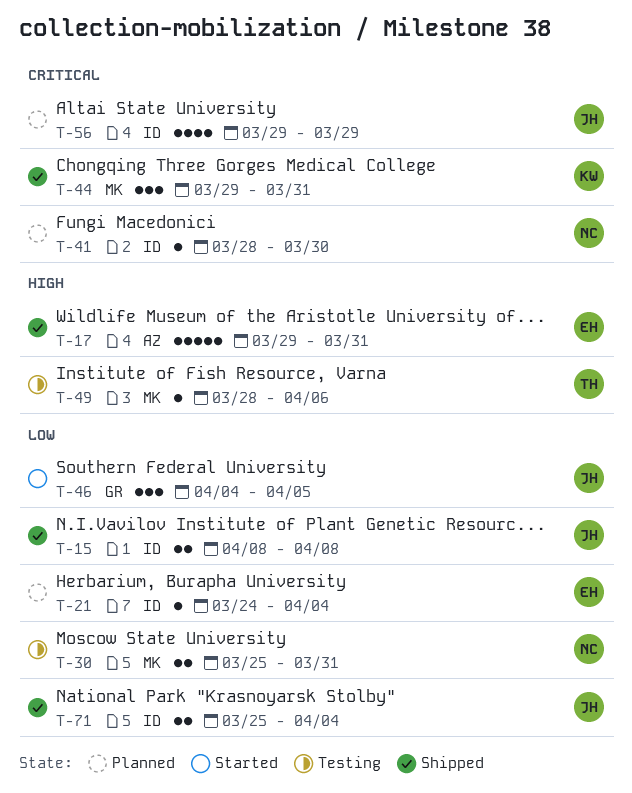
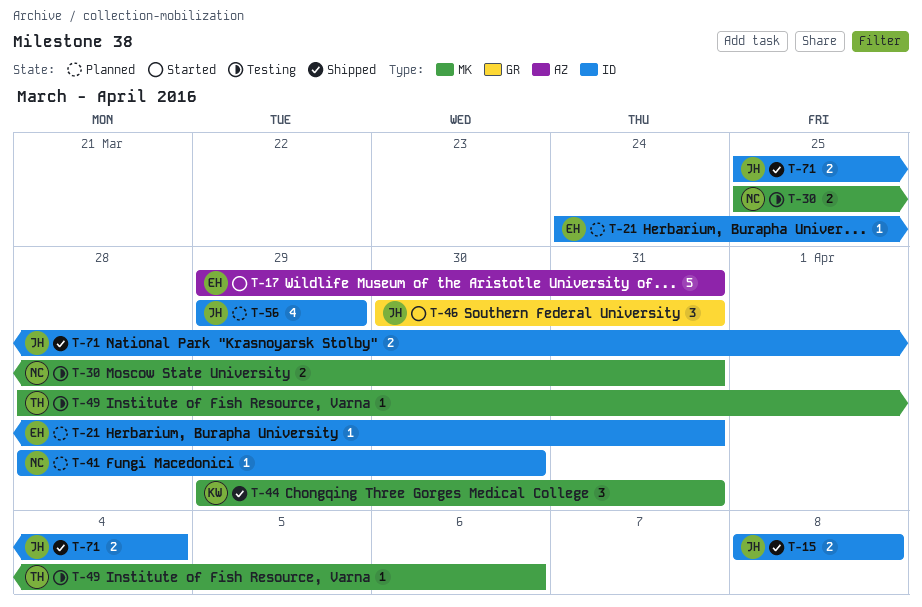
T-17, status: Shipped -> Started
T-21, due: Apr 4 -> Mar 31
T-46, start: Apr 4 -> Mar 30
T-46, due: Apr 5 -> Mar 31

